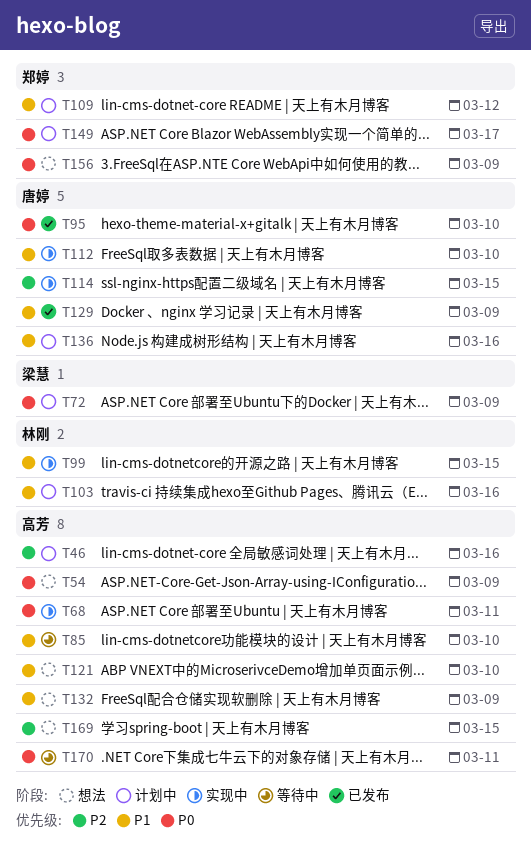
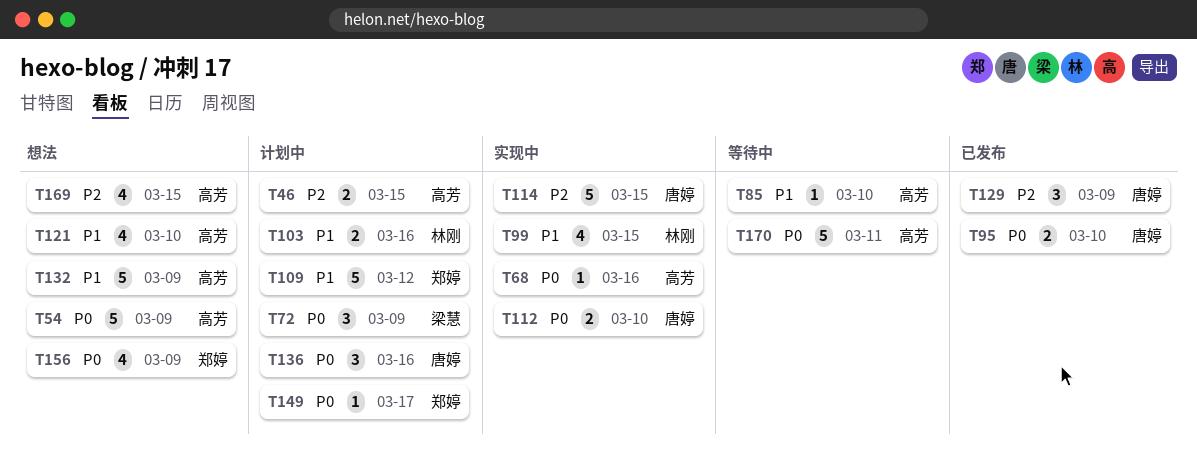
T46, due: Mar 16 -> Mar 15
T68, due: Mar 11 -> Mar 16
T112, priority: P1 -> P0
T129, priority: P1 -> P2
T136, priority: P1 -> P0

